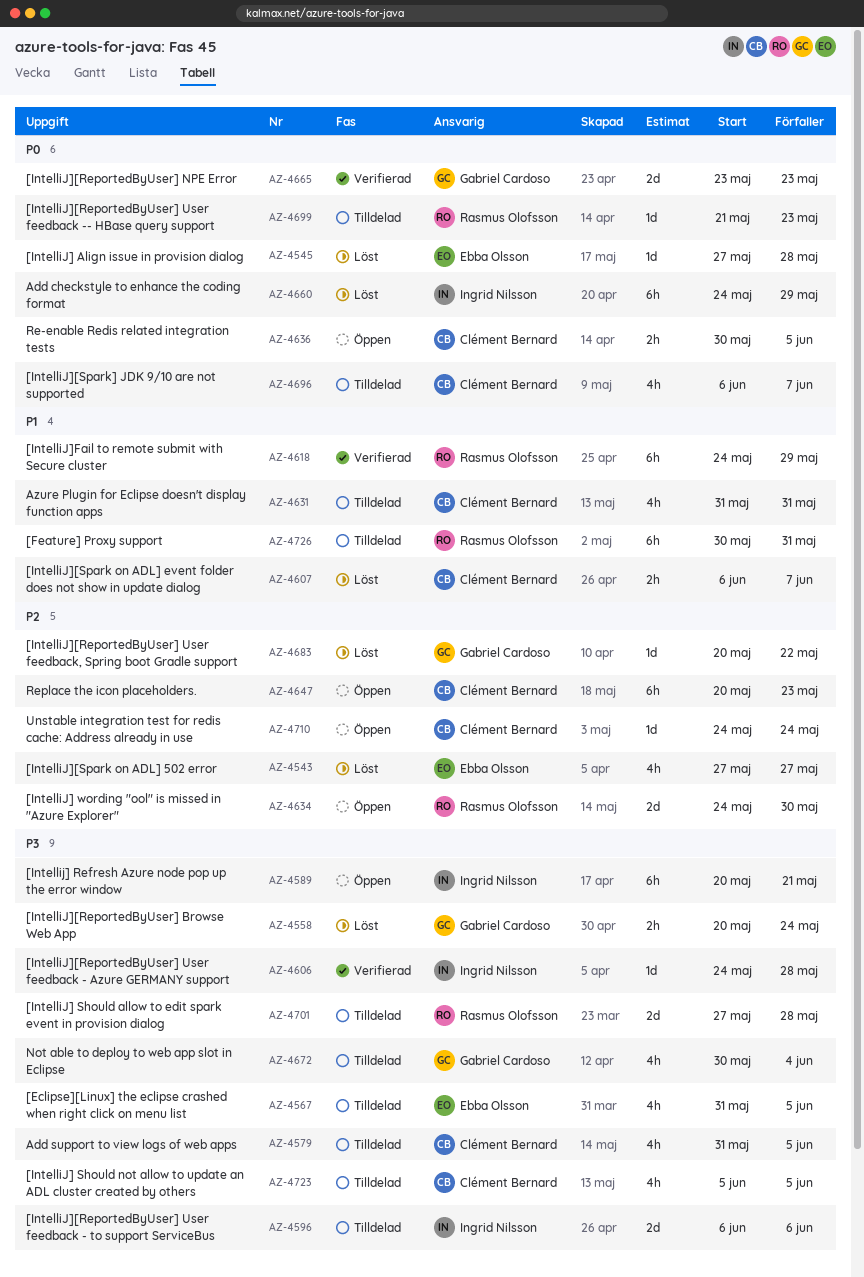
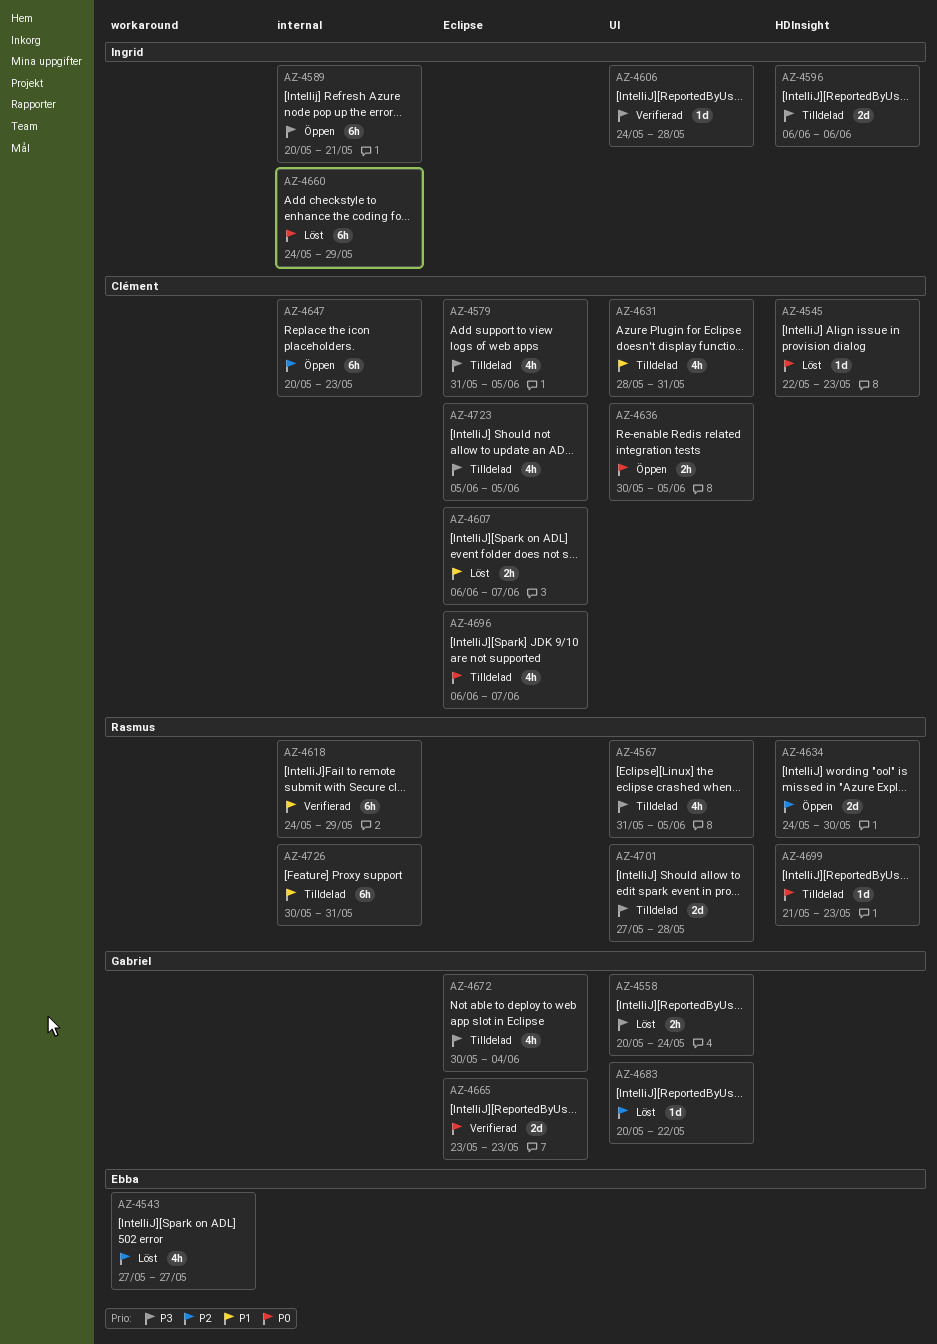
AZ-4545, owner: Ebba Olsson -> Clément Bernard
AZ-4545, start: May 27 -> May 22
AZ-4545, due: May 28 -> May 23
AZ-4567, owner: Ebba Olsson -> Rasmus Olofsson
AZ-4631, start: May 31 -> May 28
AZ-4710: present -> none

